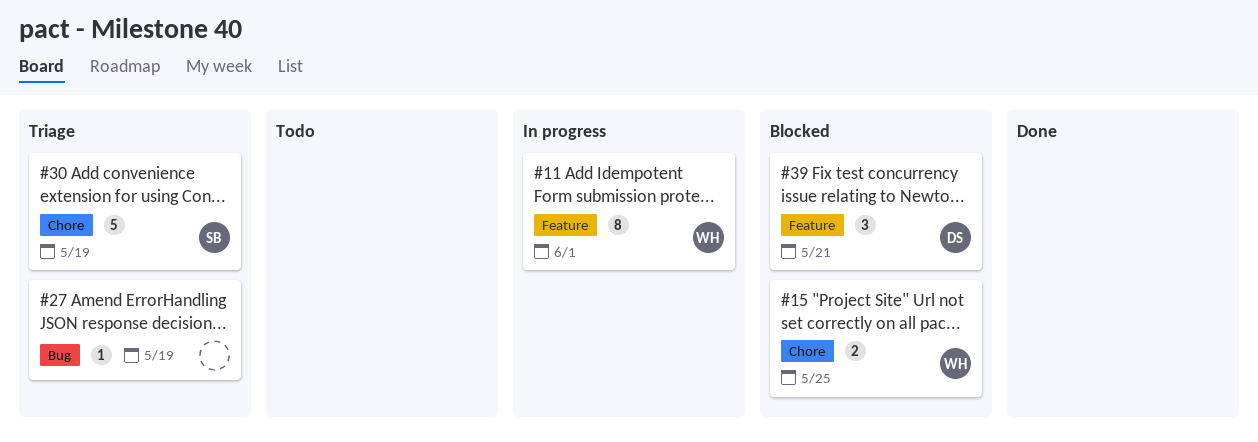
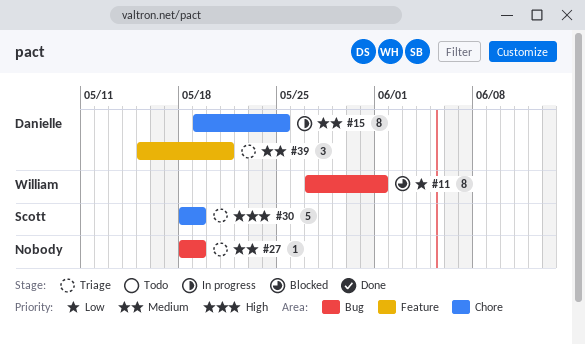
#11, status: In progress -> Blocked
#11, label: Feature -> Bug
#15, status: Blocked -> In progress
#15, owner: William -> Danielle
#15, estimate: 2 -> 8
#39, status: Blocked -> Triage

